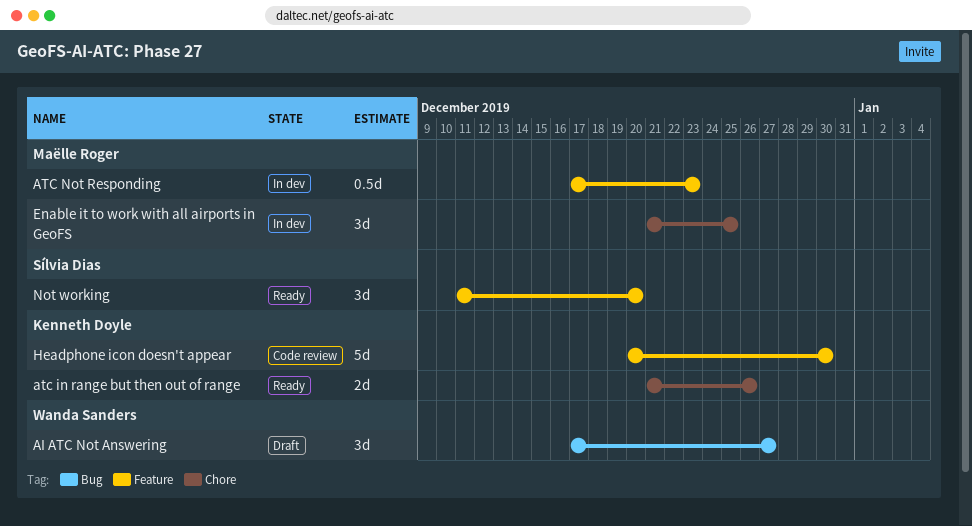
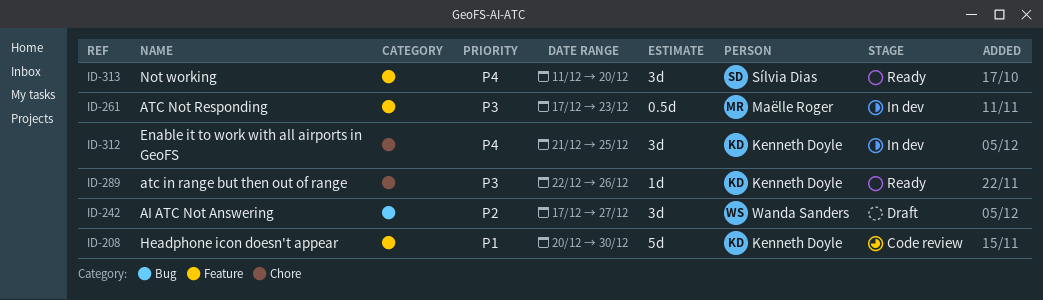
atc in range but then out of range, estimate: 2d -> 1d
atc in range but then out of range, start: Dec 21 -> Dec 22
Enable it to work with all airports in GeoFS, owner: Maëlle Roger -> Kenneth Doyle

